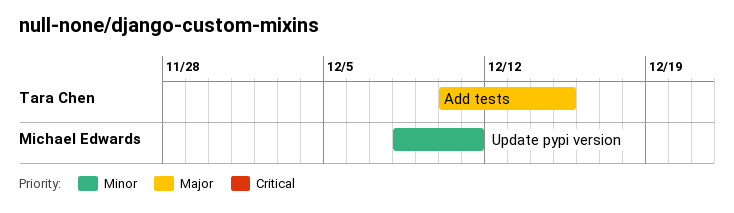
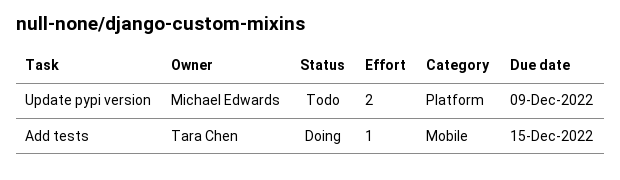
Update pypi version, due: Dec 11 -> Dec 9

